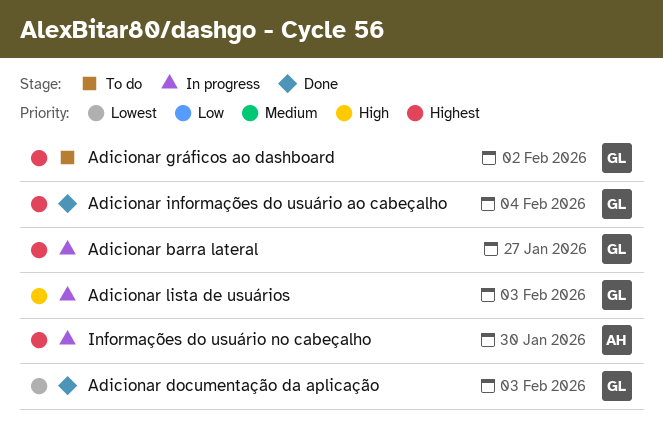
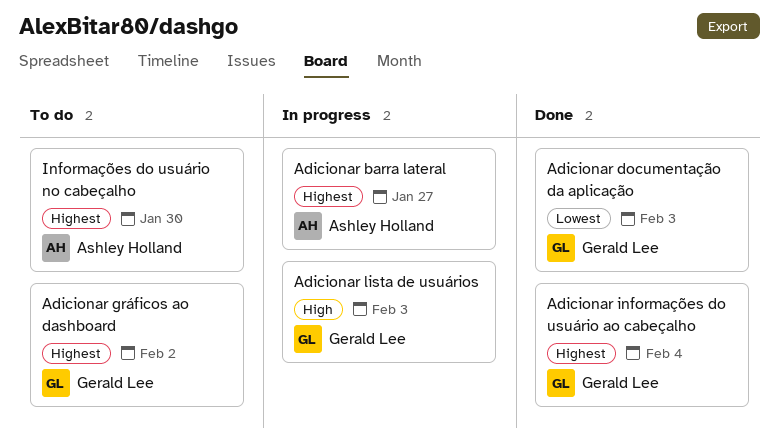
Adicionar barra lateral, owner: Gerald Lee -> Ashley Holland
Informações do usuário no cabeçalho, status: In progress -> To do

